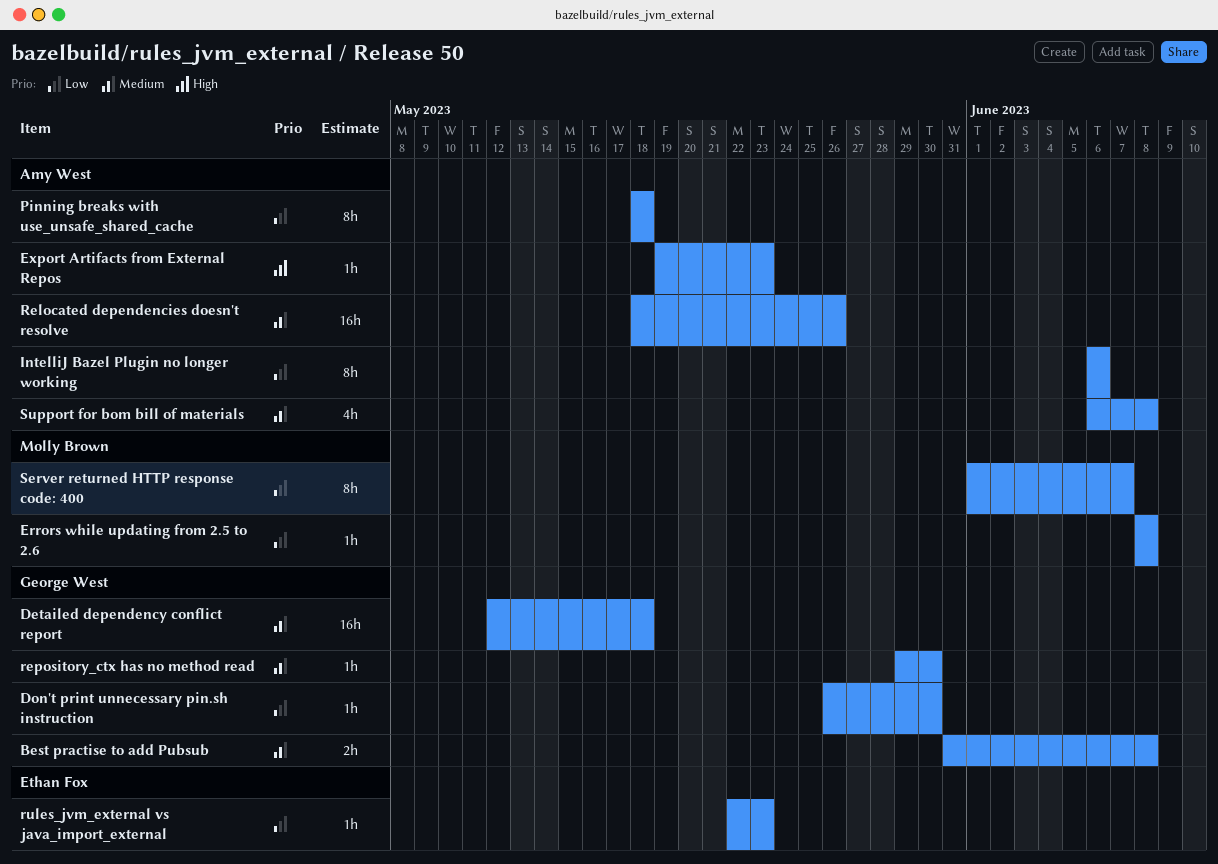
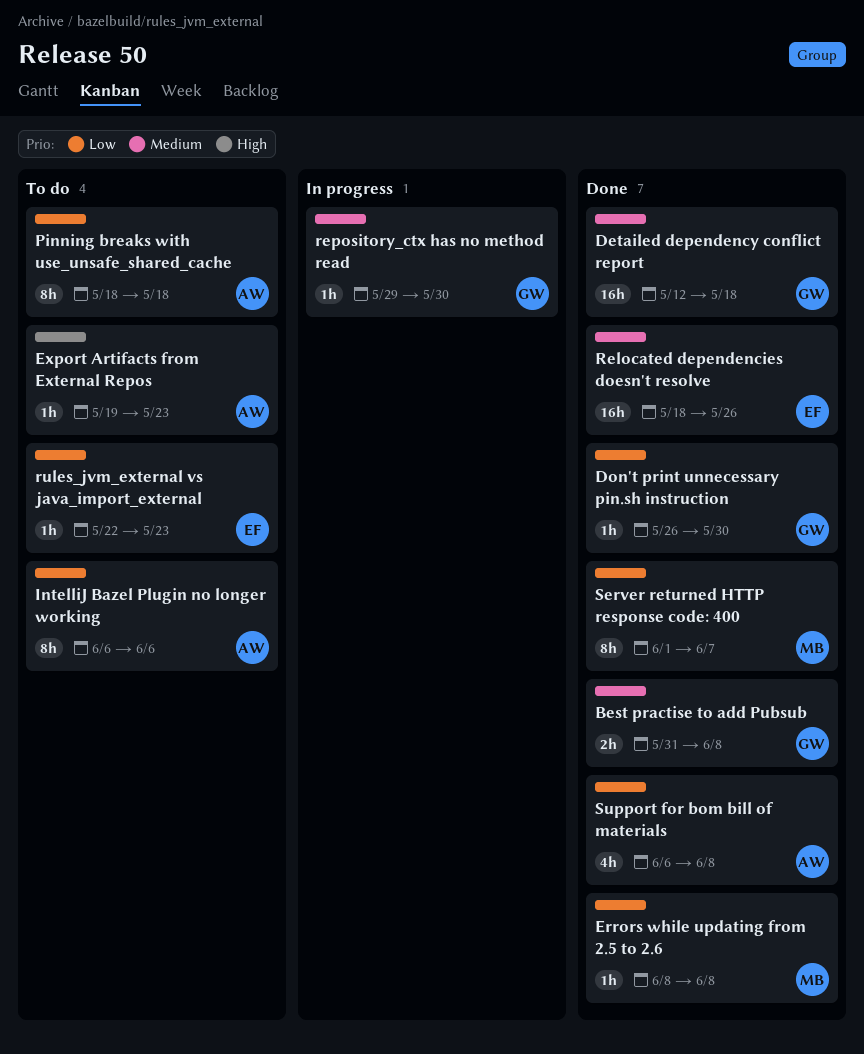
Relocated dependencies doesn't resolve, owner: Amy West -> Ethan Fox
Support for bom bill of materials, priority: Medium -> Low

